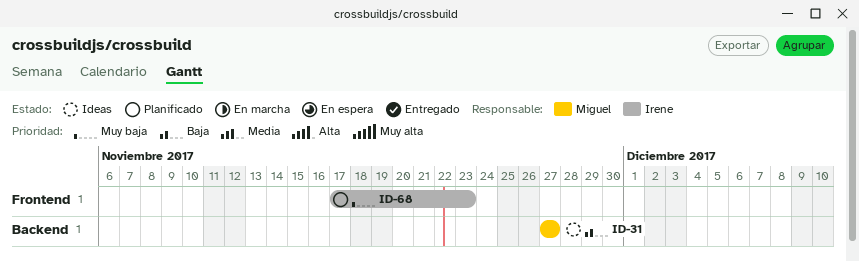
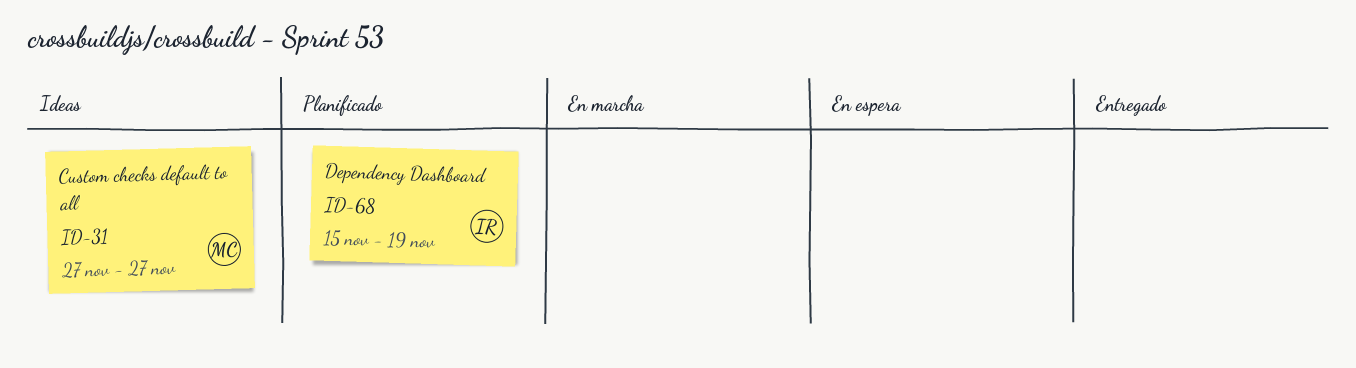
ID-68, start: Nov 17 -> Nov 15
ID-68, due: Nov 23 -> Nov 19

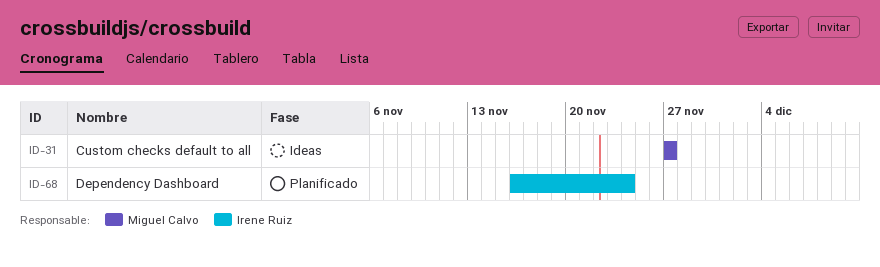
ID-68, start: Nov 15 -> Nov 16
ID-68, due: Nov 19 -> Nov 24

